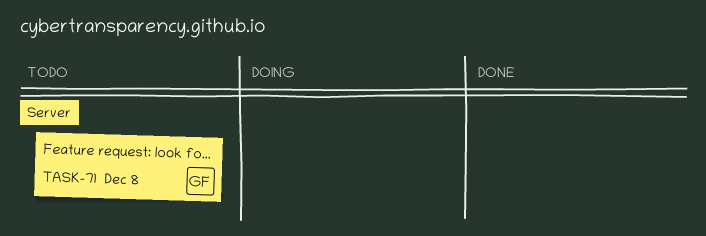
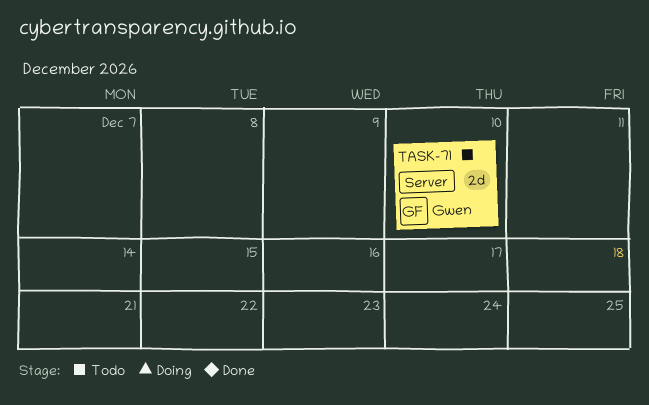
TASK-71, due: Dec 8 -> Dec 10

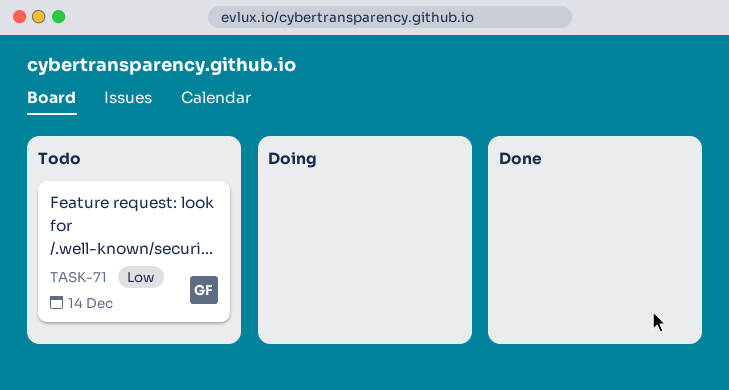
TASK-71, due: Dec 10 -> Dec 14

